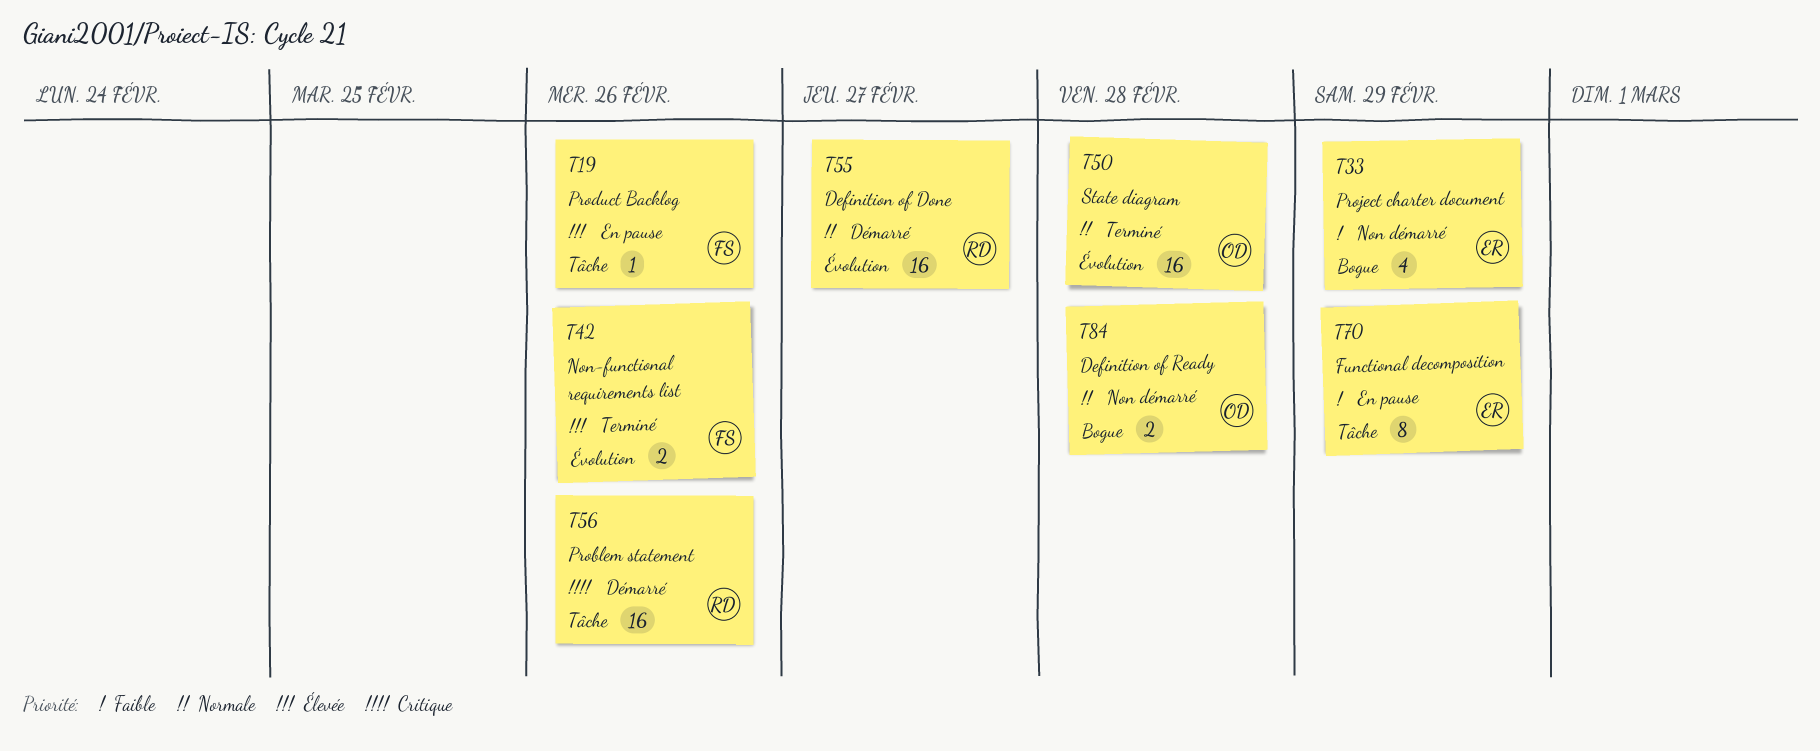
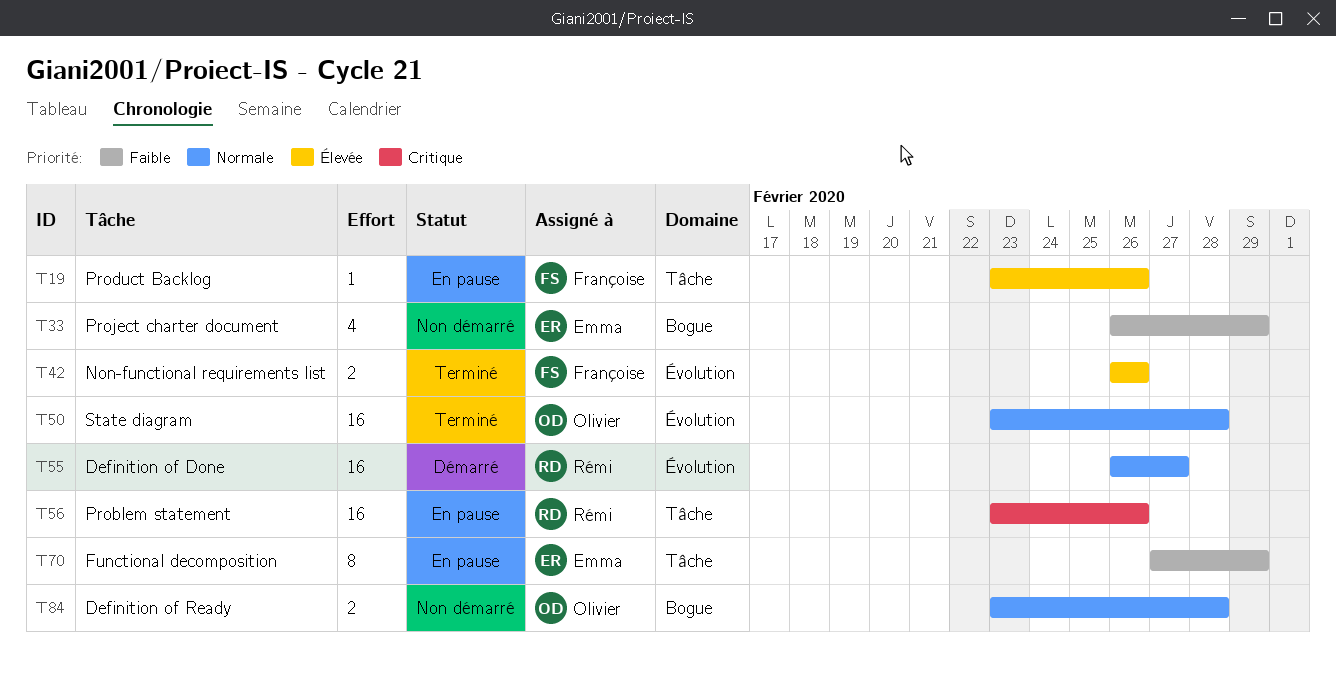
T56, status: Démarré -> En pause

